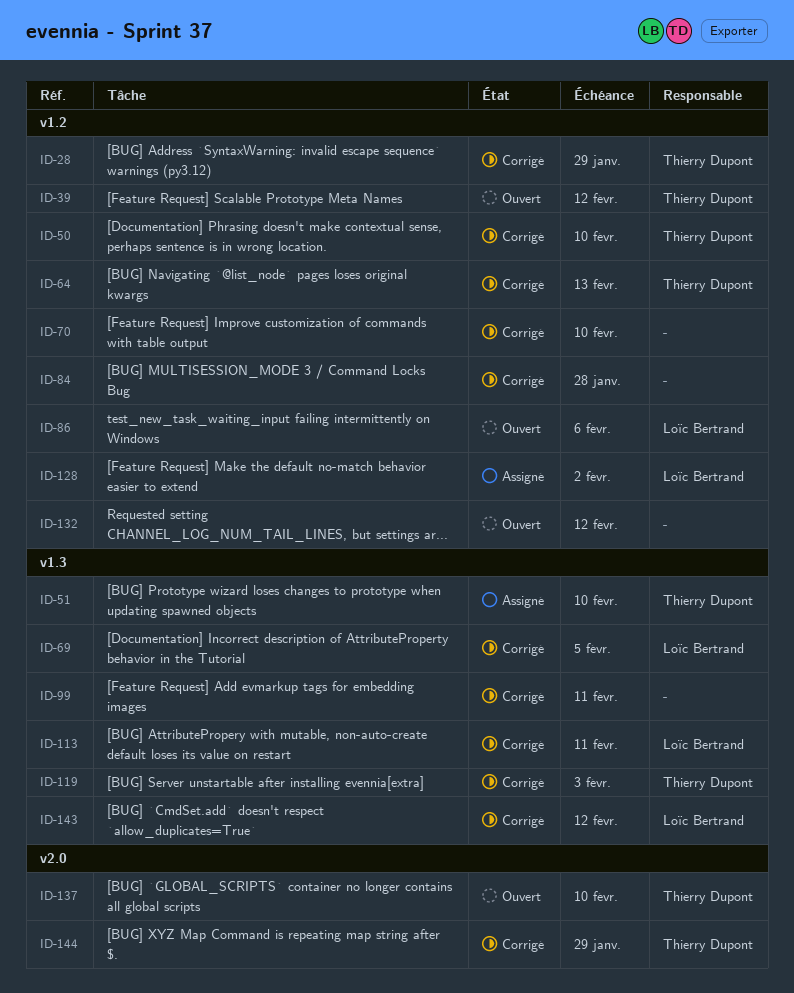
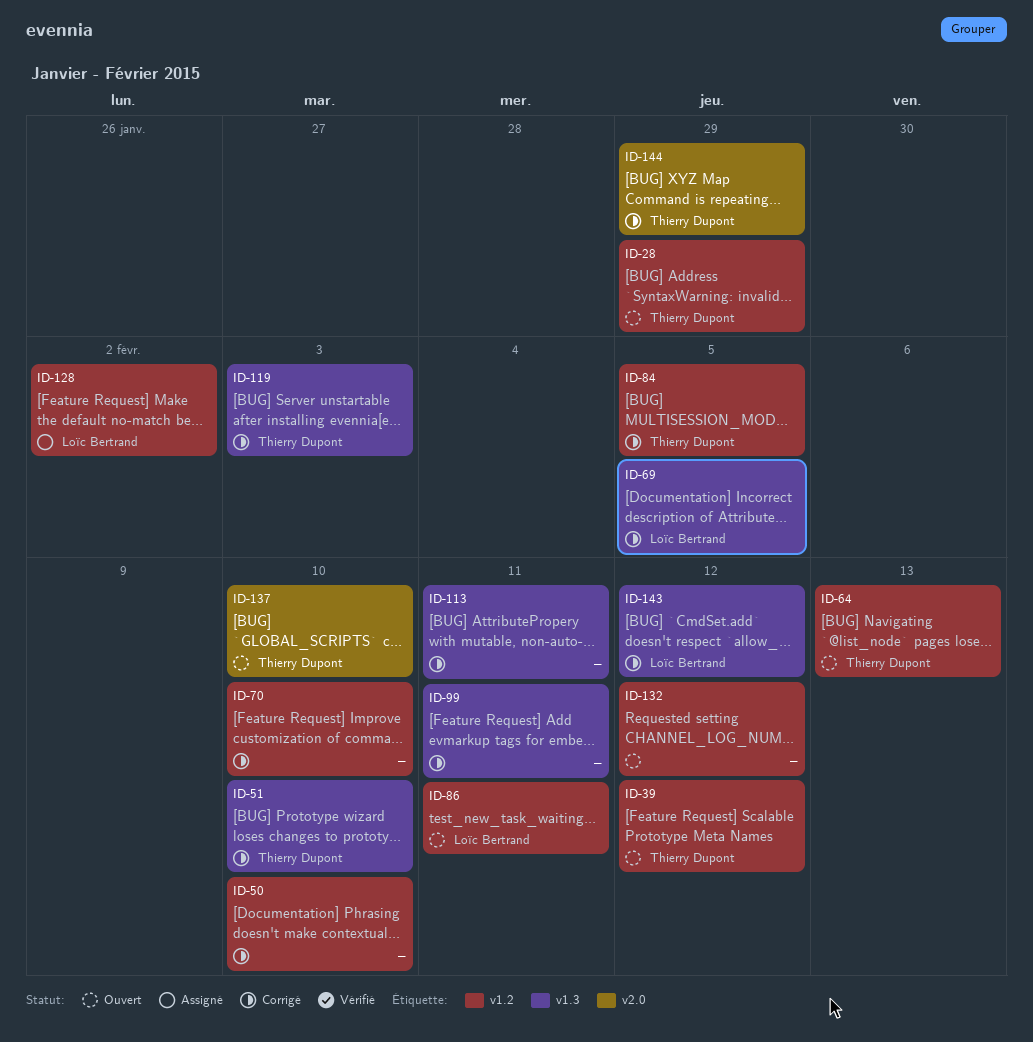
ID-28, status: Corrigé -> Ouvert
ID-50, owner: Thierry Dupont -> none
ID-51, status: Assigné -> Corrigé
ID-64, status: Corrigé -> Ouvert
ID-84, owner: none -> Thierry Dupont
ID-84, due: Jan 28 -> Feb 5
ID-86, due: Feb 6 -> Feb 11
ID-113, owner: Loïc Bertrand -> none

